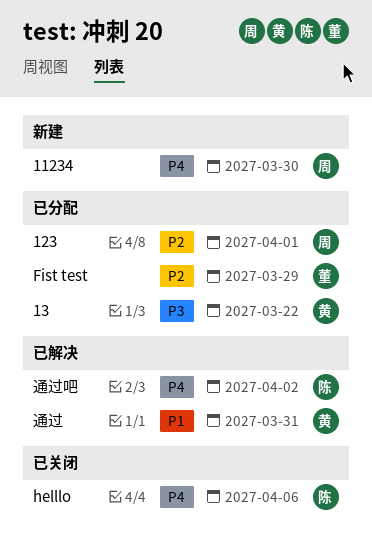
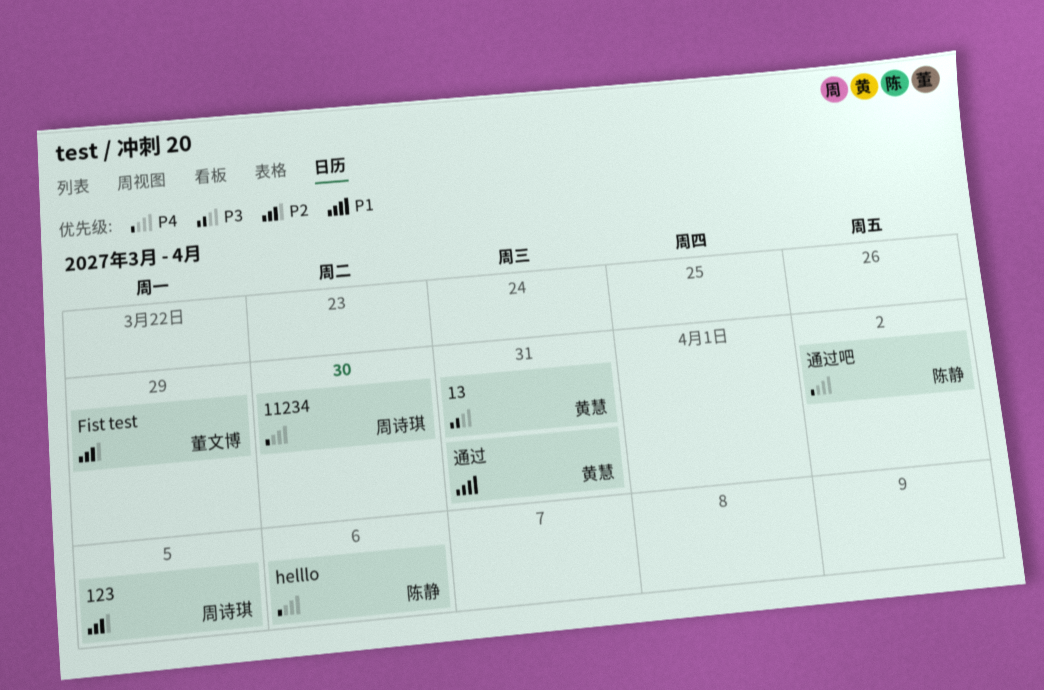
123, due: Apr 1 -> Apr 5
13, due: Mar 22 -> Mar 31

